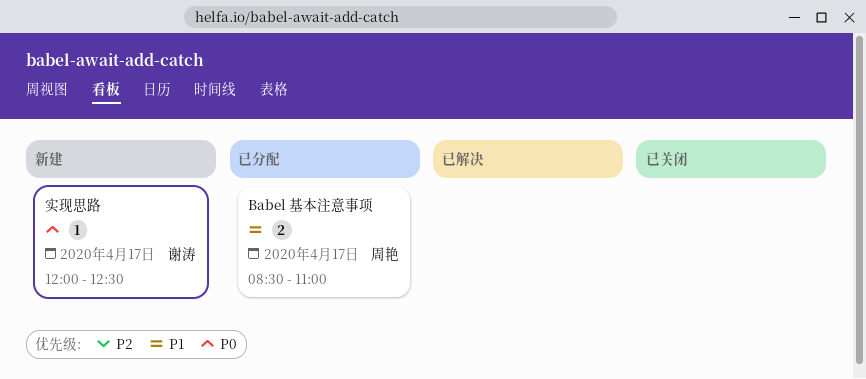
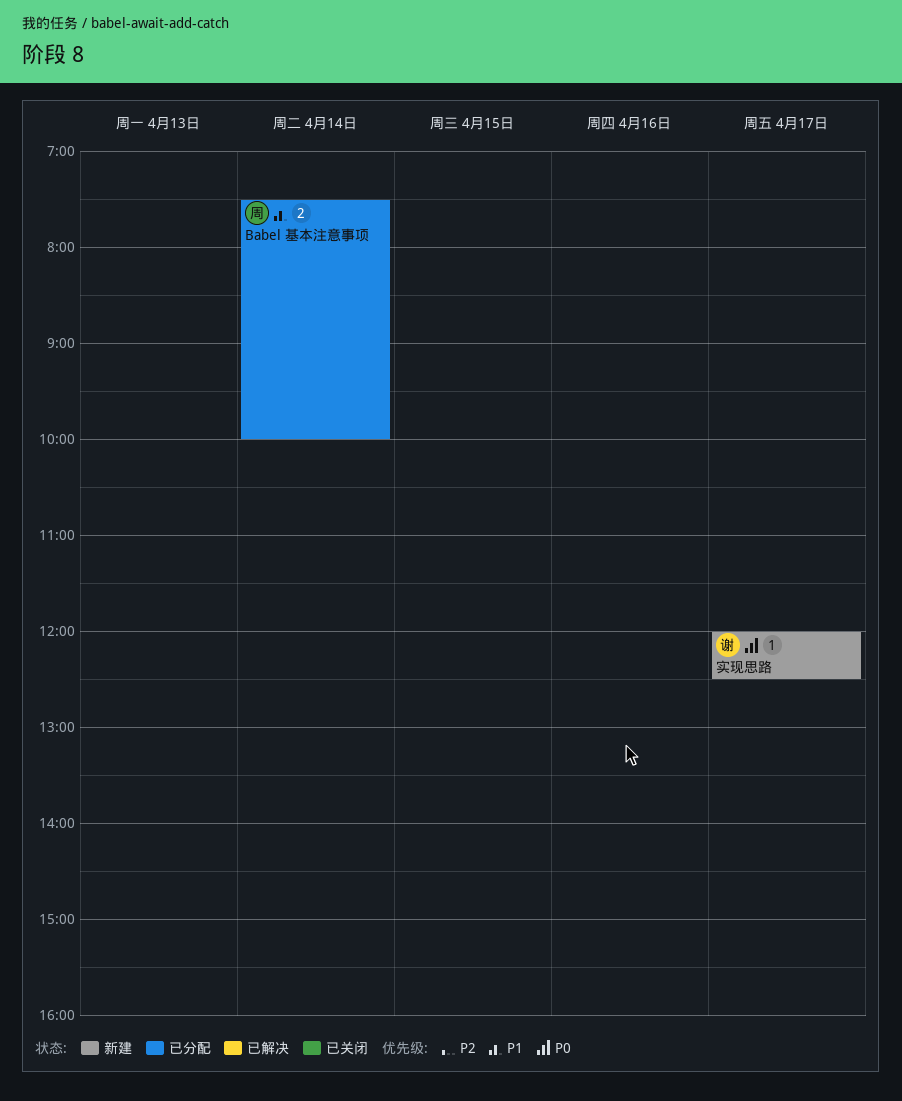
Babel 基本注意事项, day: Apr 17 -> Apr 14
Babel 基本注意事项, begins: 08:30 -> 07:30
Babel 基本注意事项, ends: 11:00 -> 10:00

